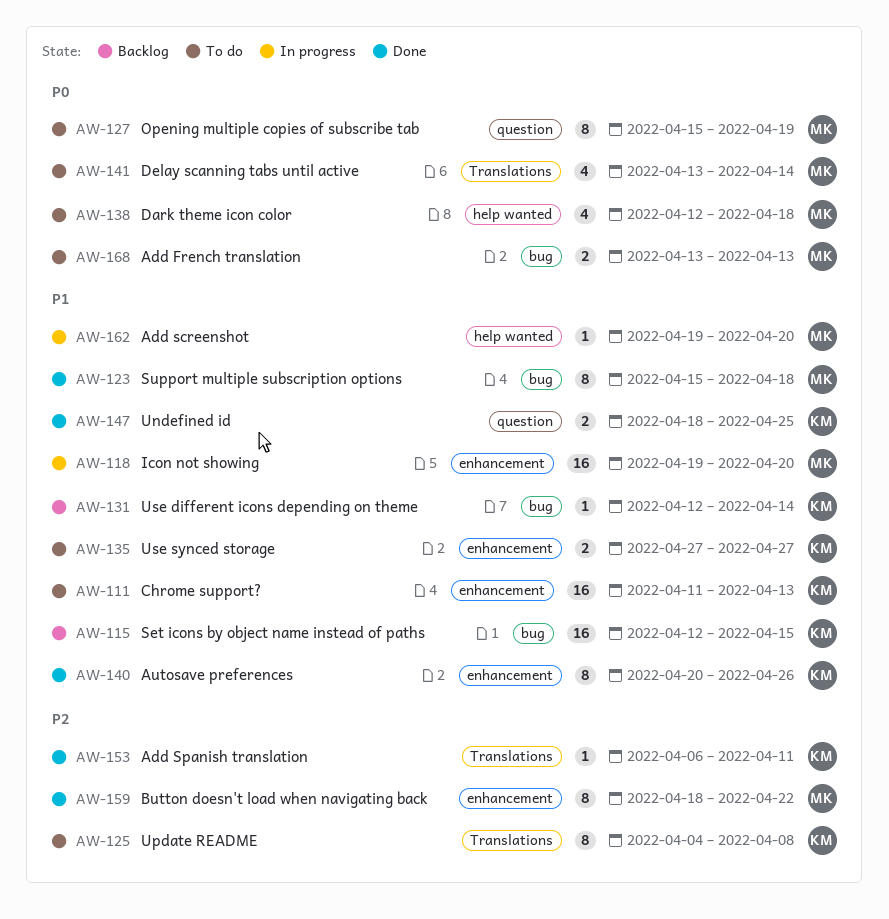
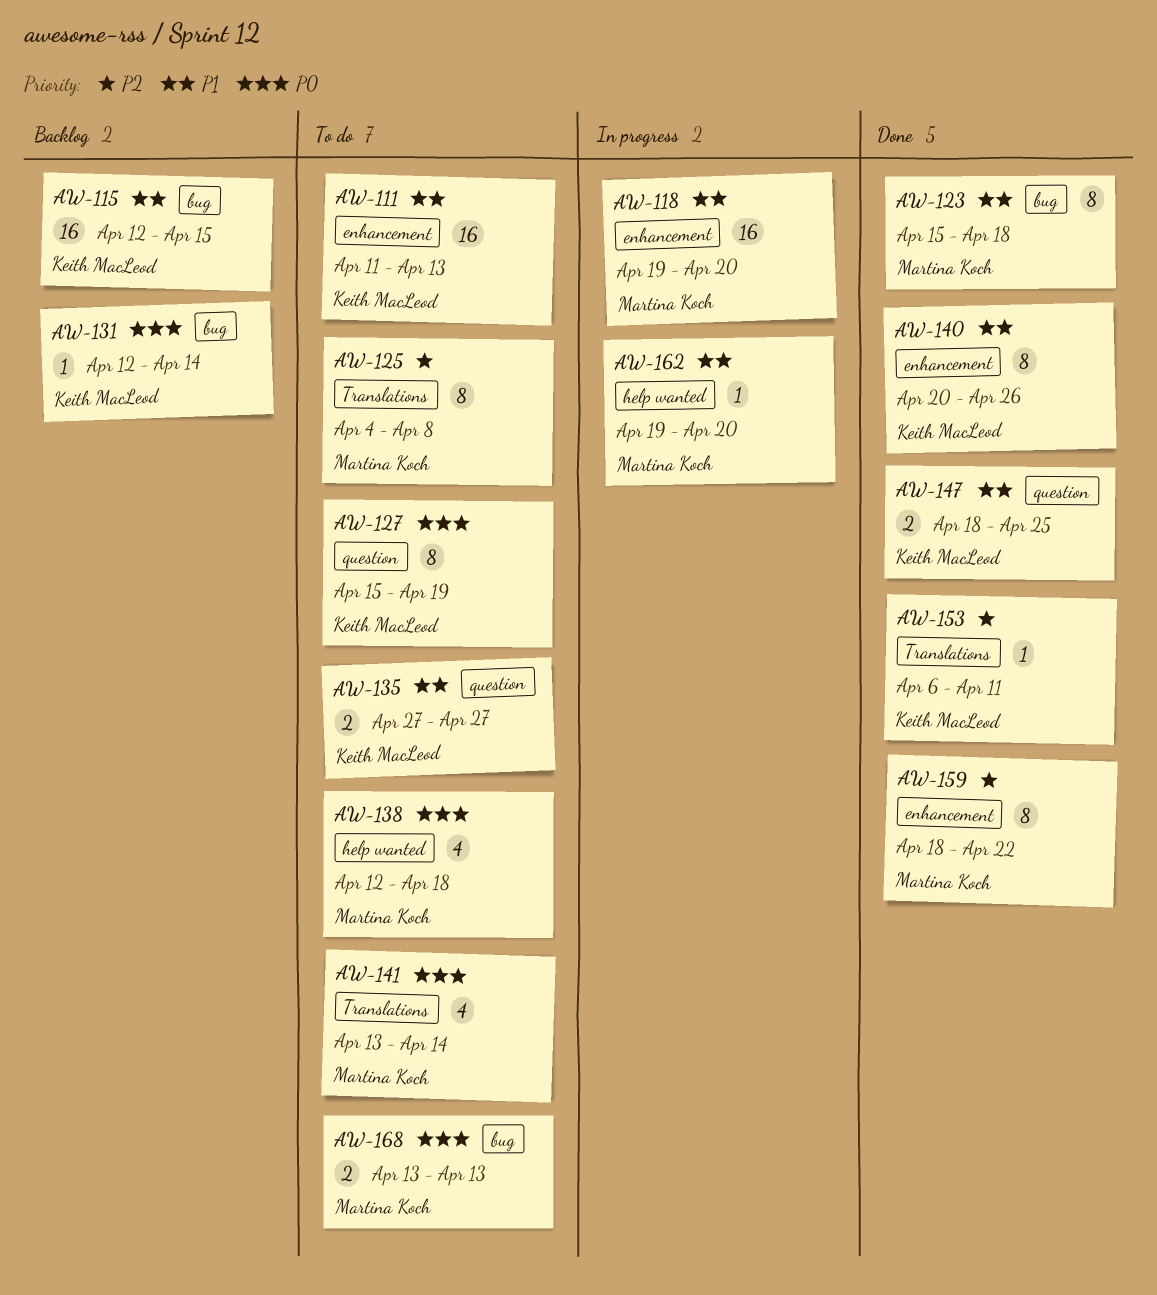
AW-125, owner: Keith MacLeod -> Martina Koch
AW-127, owner: Martina Koch -> Keith MacLeod
AW-131, priority: P1 -> P0
AW-135, label: enhancement -> question

